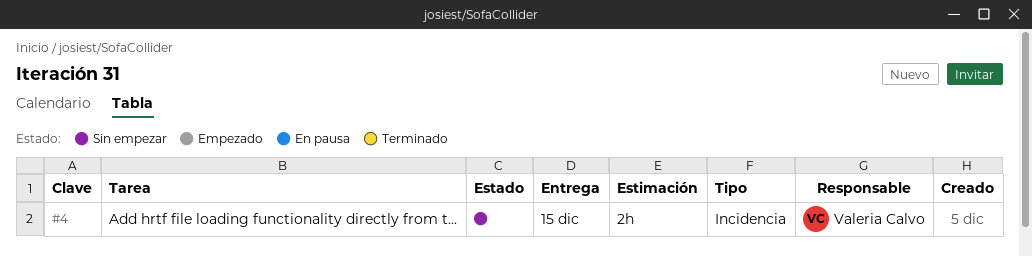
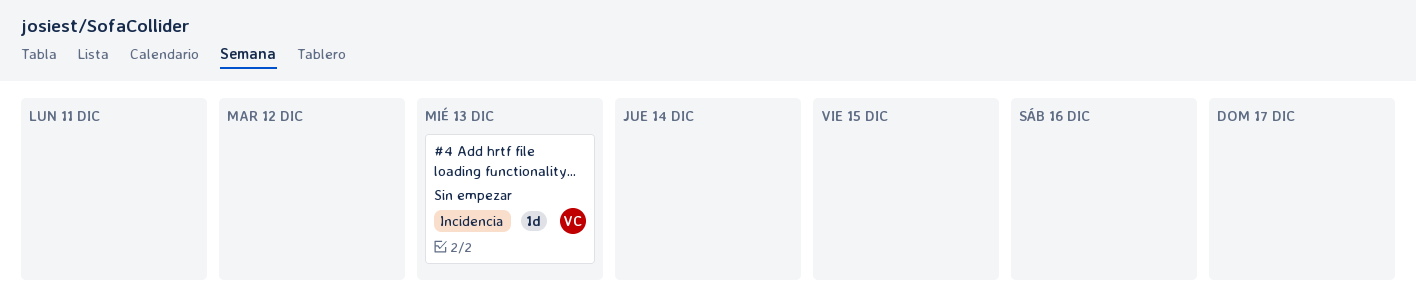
#4, estimate: 2h -> 1d
#4, due: Dec 15 -> Dec 13

